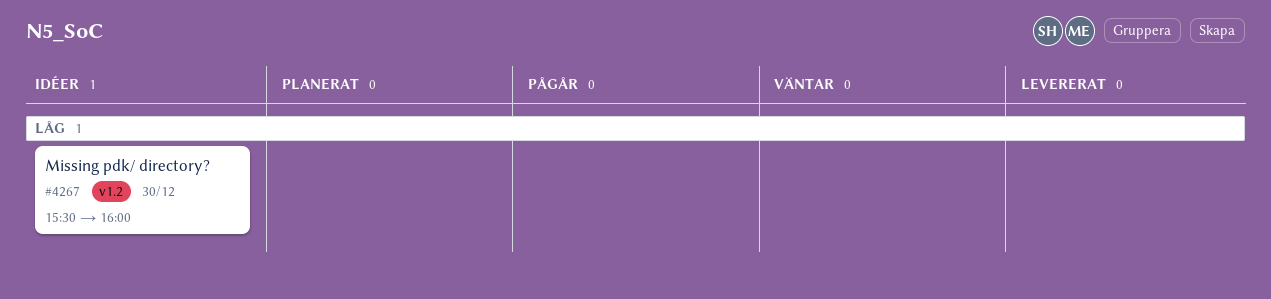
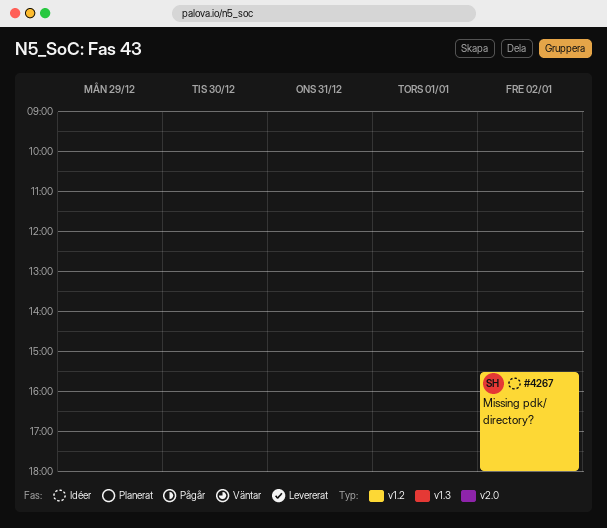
#4267, day: Dec 30 -> Jan 2
#4267, ends: 16:00 -> 18:00

